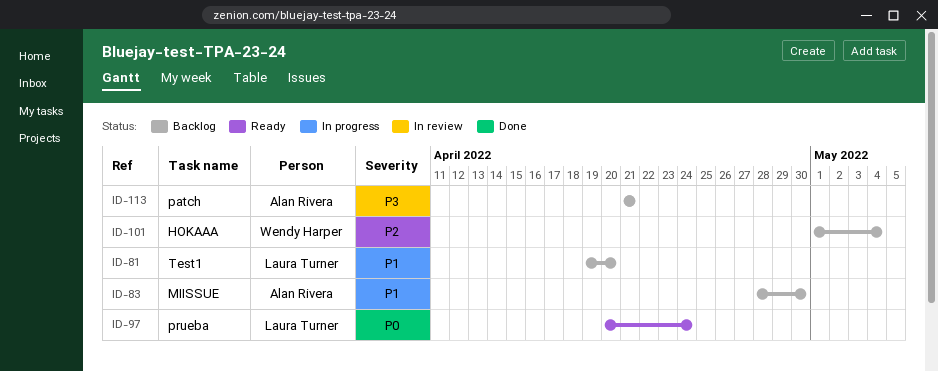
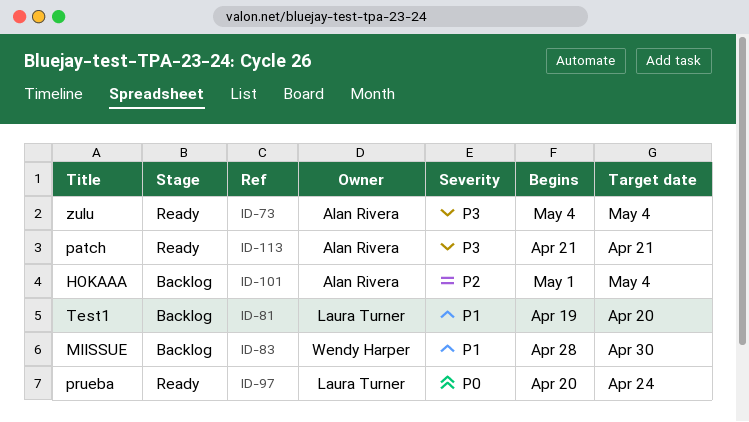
ID-73: none -> present
ID-83, owner: Alan Rivera -> Wendy Harper
ID-101, owner: Wendy Harper -> Alan Rivera
ID-113, status: Backlog -> Ready

